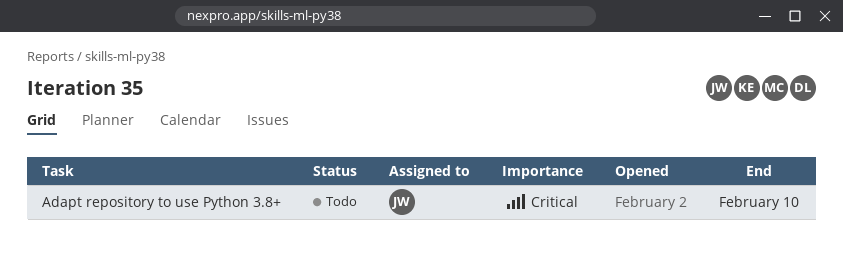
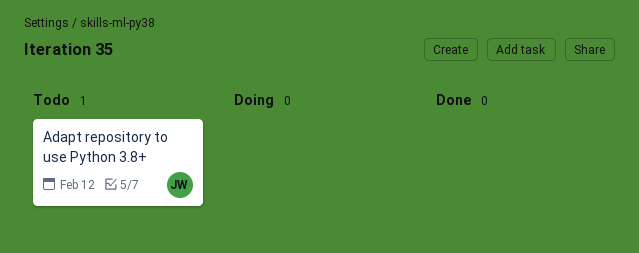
Adapt repository to use Python 3.8+, due: Feb 10 -> Feb 12

